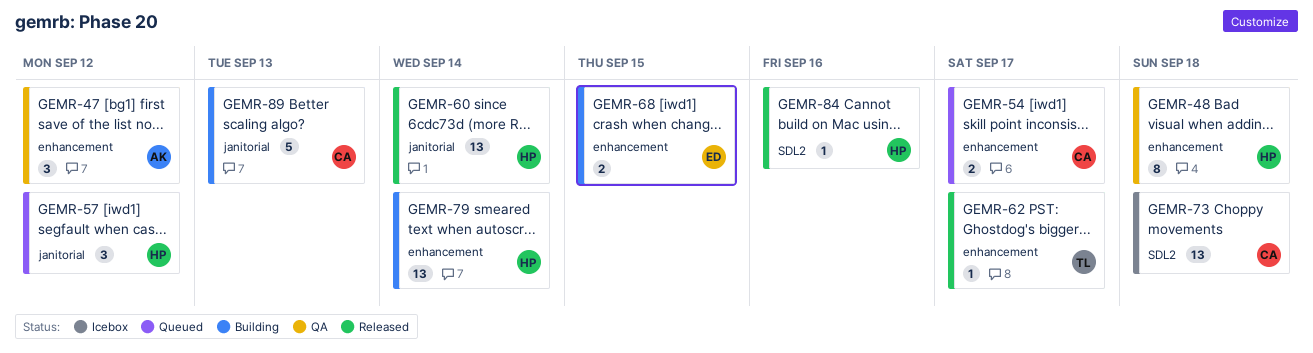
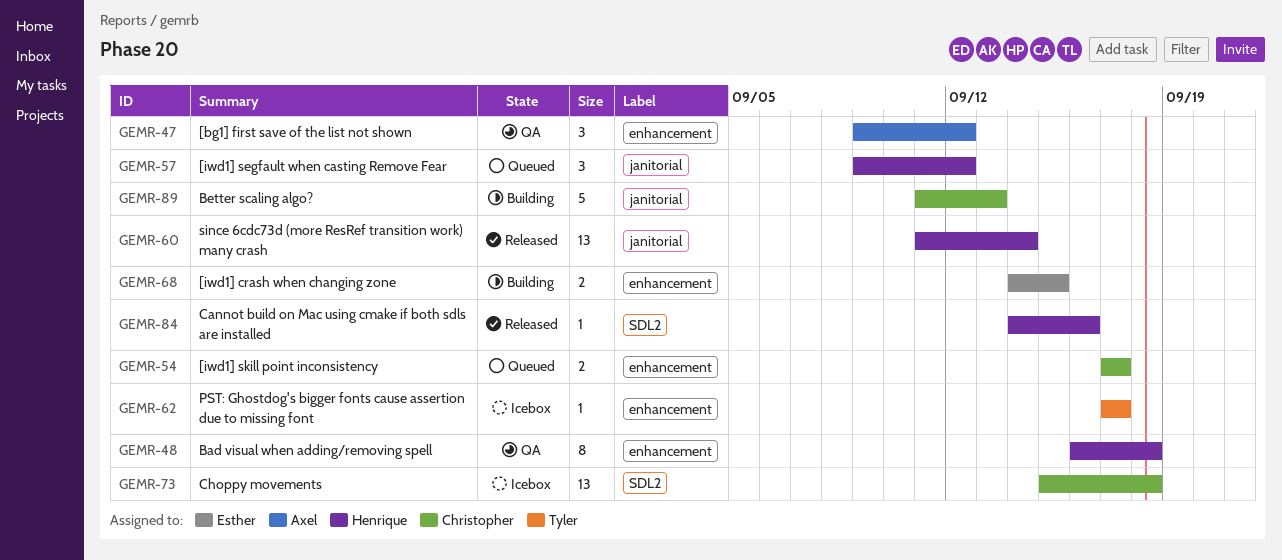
GEMR-62, status: Released -> Icebox
GEMR-79: present -> none

